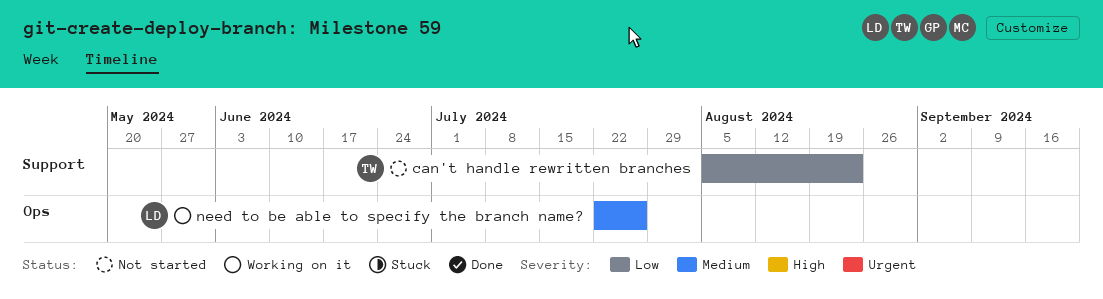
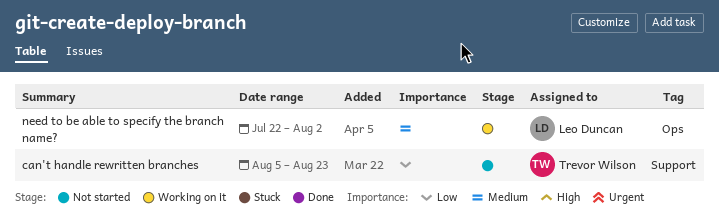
need to be able to specify the branch name?, due: Jul 26 -> Aug 2

